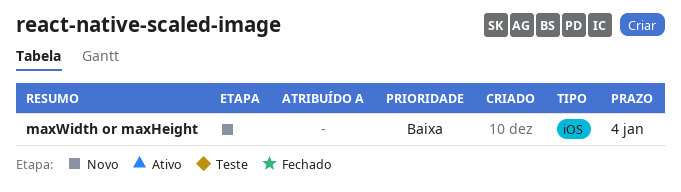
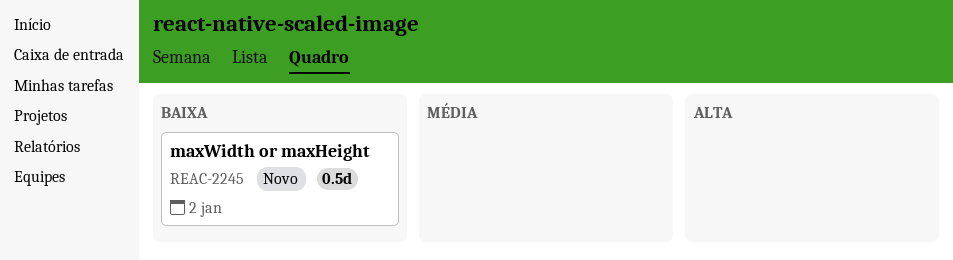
maxWidth or maxHeight, due: Jan 4 -> Jan 2

